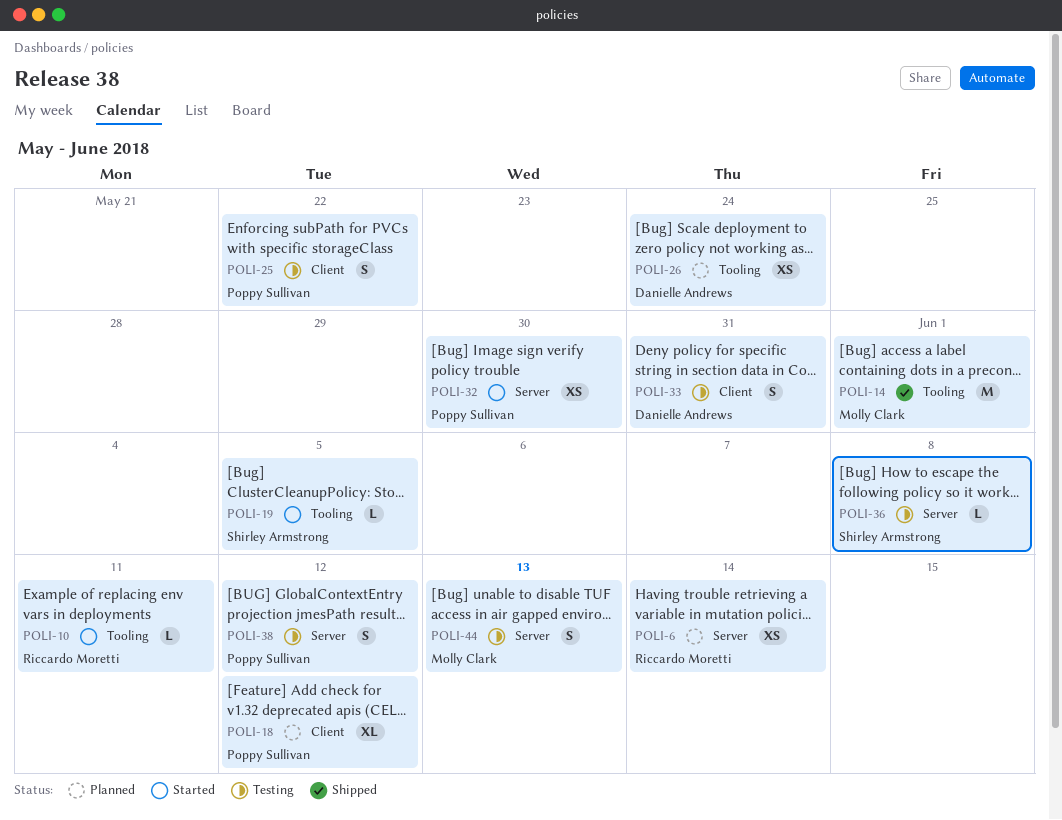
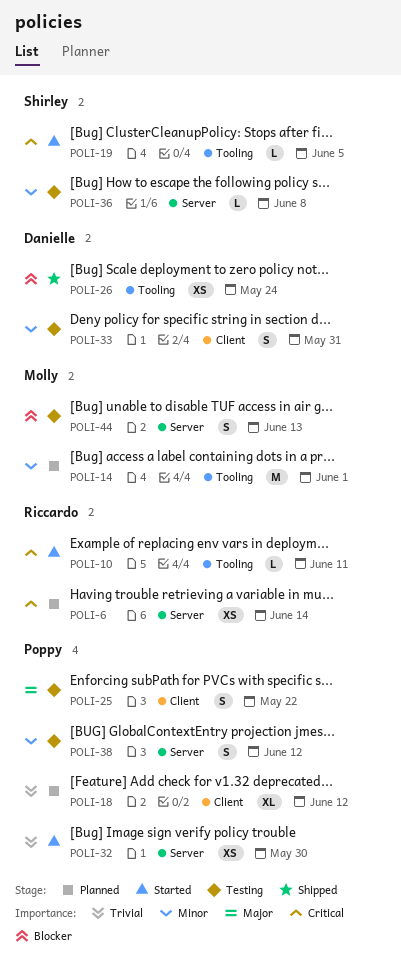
POLI-14, status: Shipped -> Planned
POLI-26, status: Planned -> Shipped

